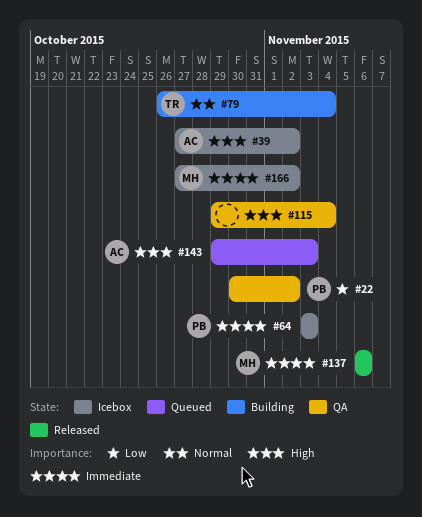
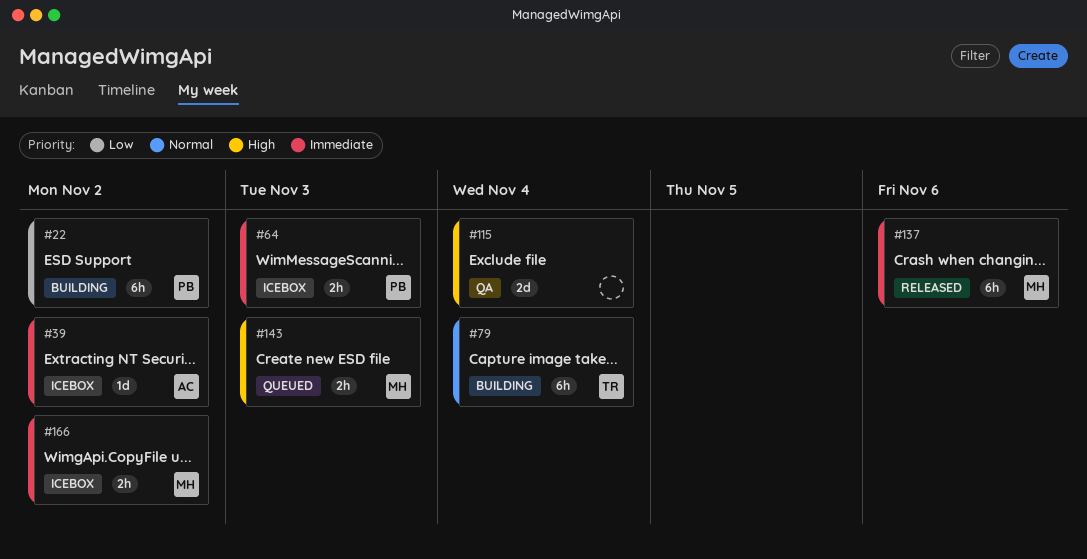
#22, status: QA -> Building
#39, priority: High -> Immediate
#143, owner: AC -> MH

